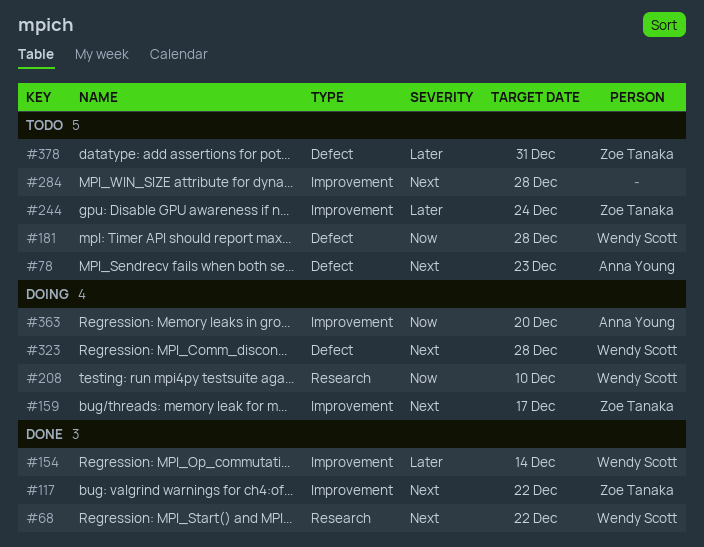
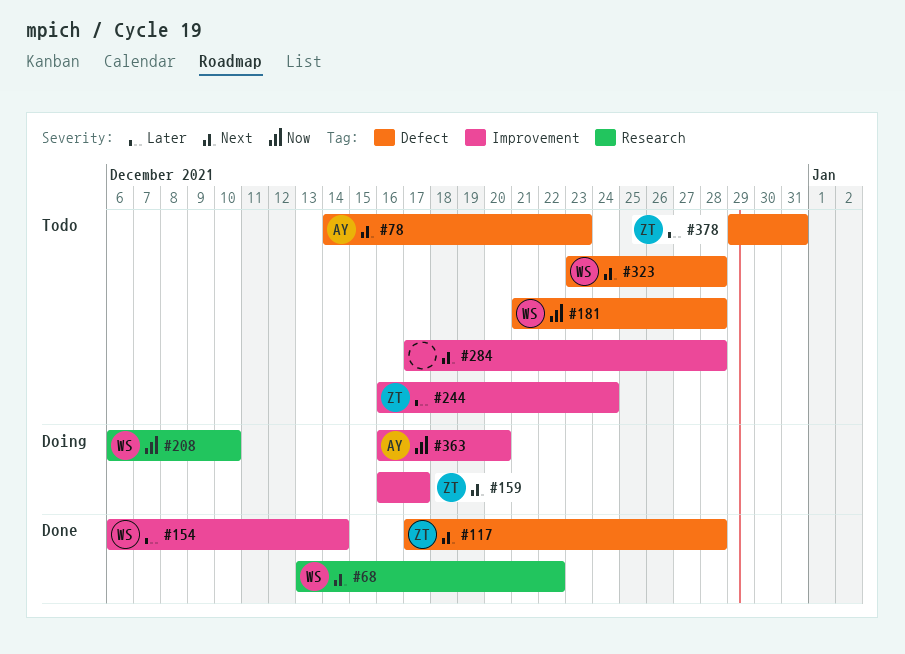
#117, label: Improvement -> Defect
#117, due: Dec 22 -> Dec 28
#323, status: Doing -> Todo

